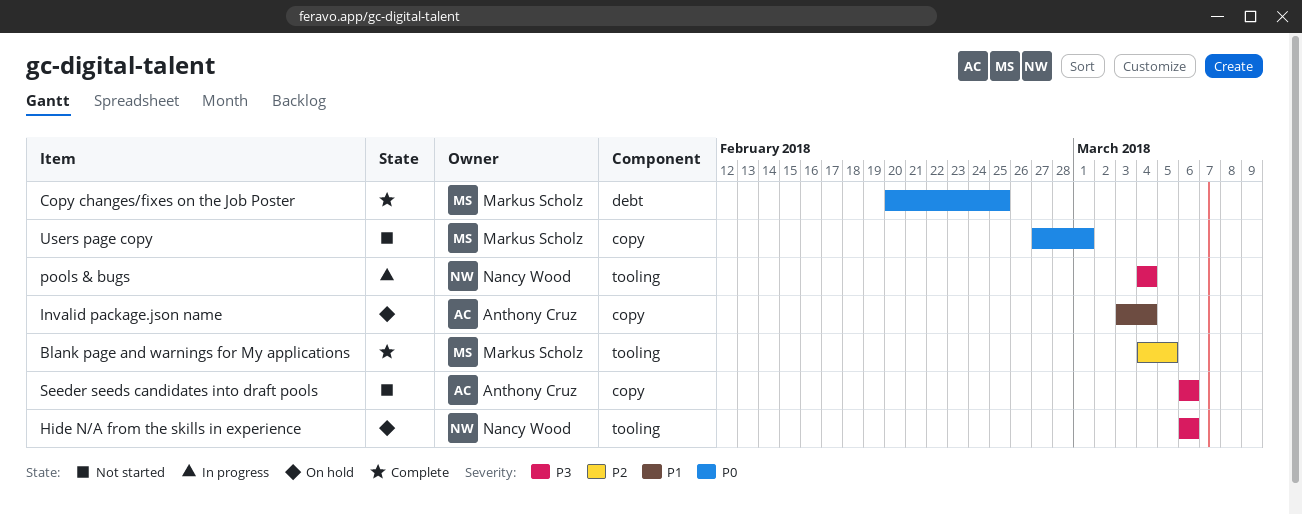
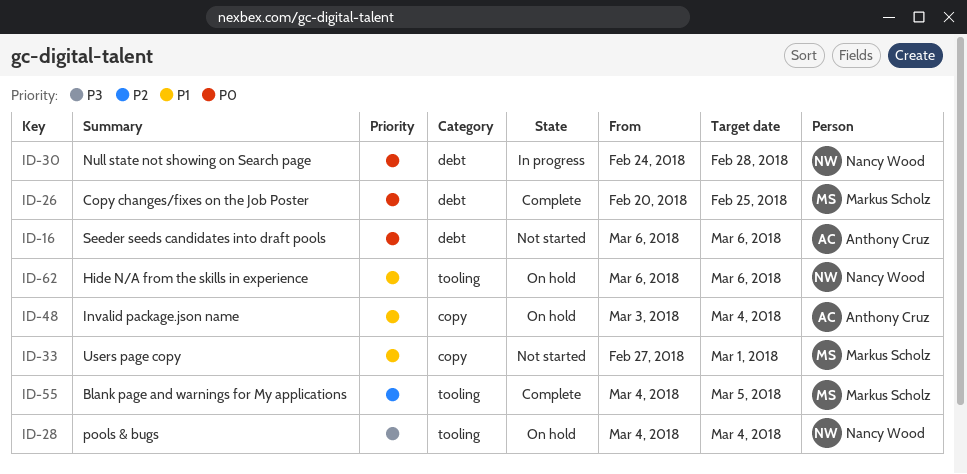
Hide N/A from the skills in experience, priority: P3 -> P1
Null state not showing on Search page: none -> present
pools & bugs, status: In progress -> On hold
Seeder seeds candidates into draft pools, priority: P3 -> P0
Seeder seeds candidates into draft pools, label: copy -> debt
Users page copy, priority: P0 -> P1

